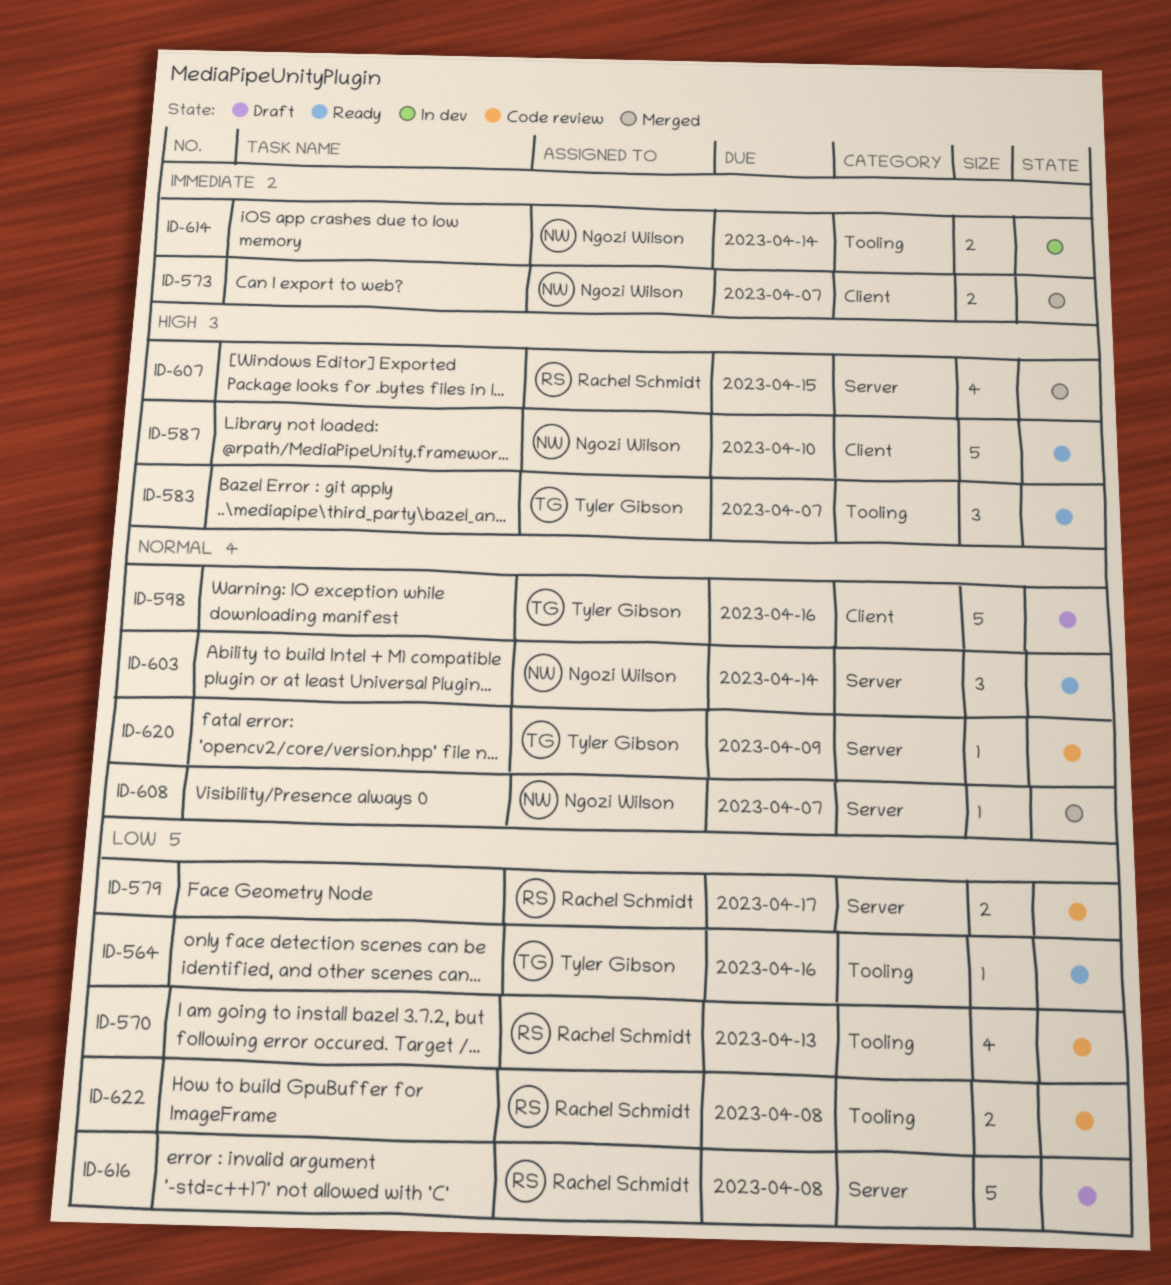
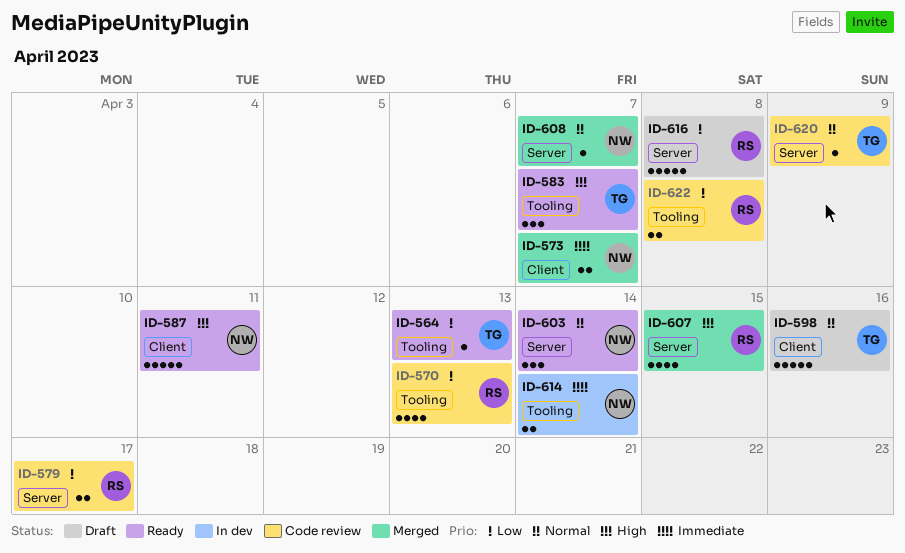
ID-564, due: Apr 16 -> Apr 13
ID-587, due: Apr 10 -> Apr 11

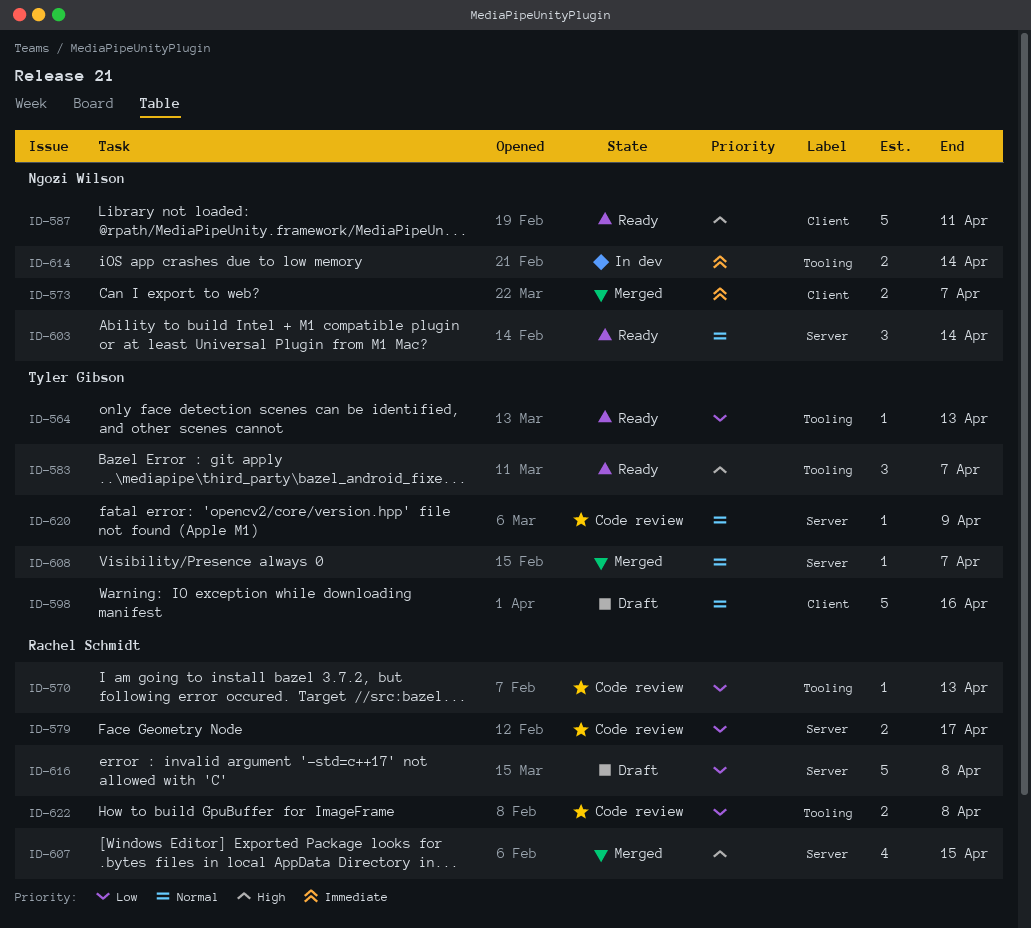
ID-570, estimate: 4 -> 1
ID-608, owner: Ngozi Wilson -> Tyler Gibson

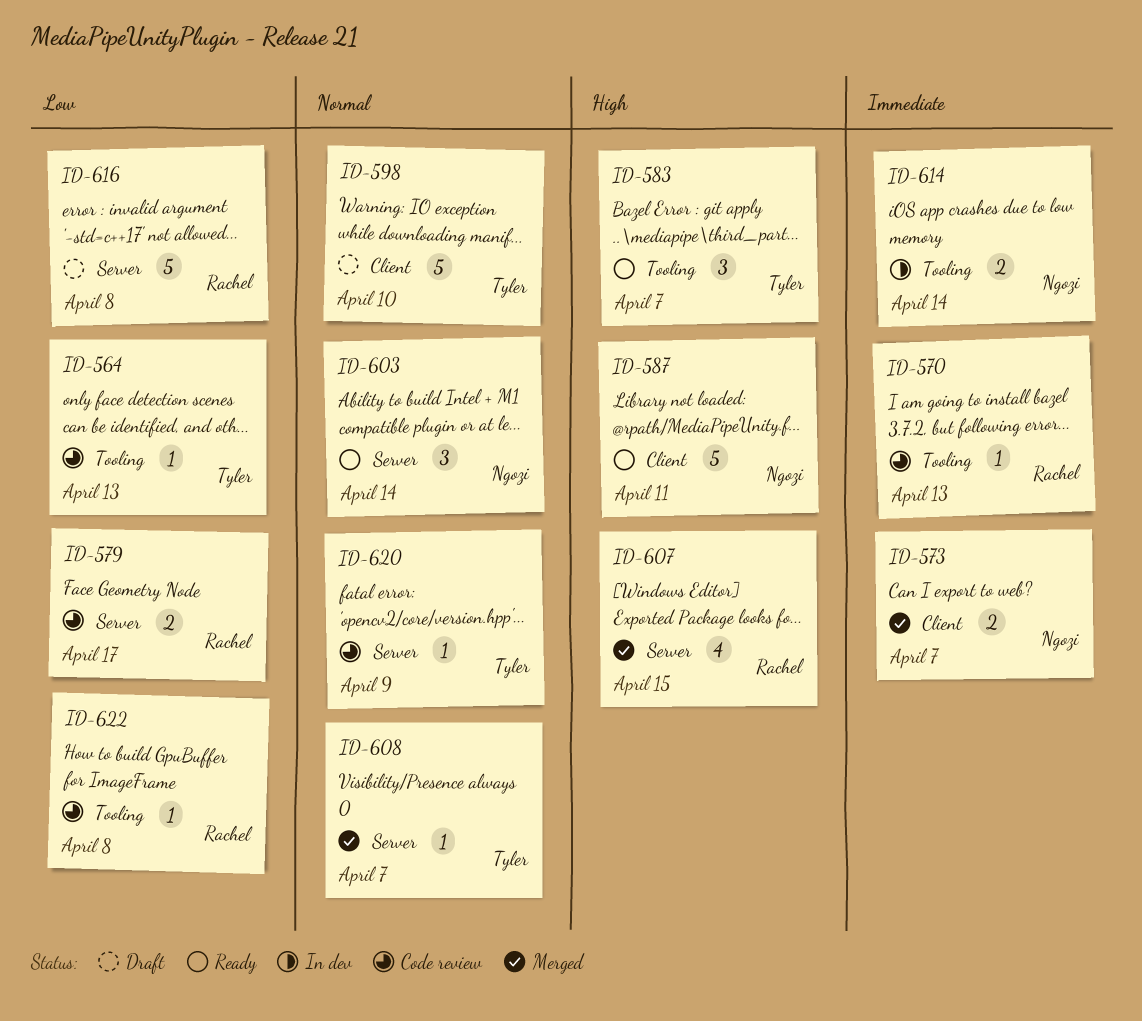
ID-564, status: Ready -> Code review
ID-570, priority: Low -> Immediate
ID-598, due: Apr 16 -> Apr 10
ID-622, estimate: 2 -> 1

